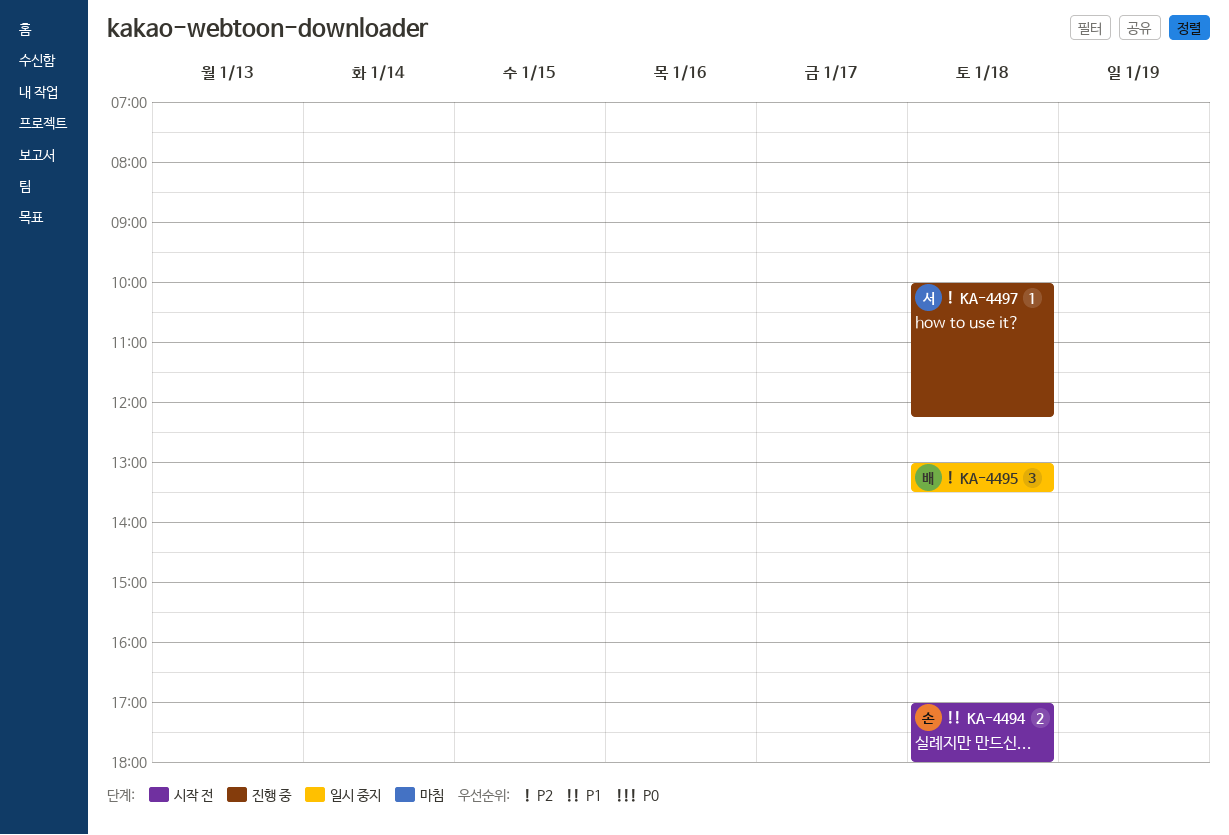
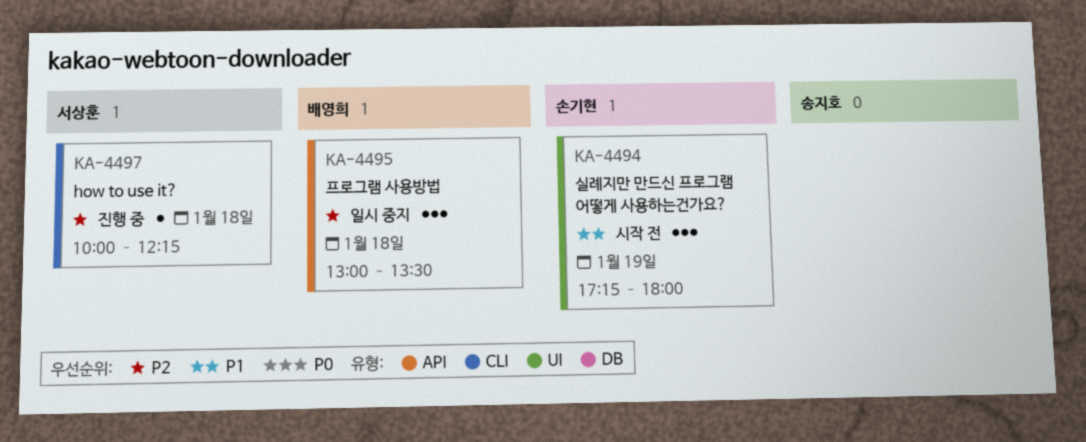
KA-4494, estimate: 2 -> 3
KA-4494, day: Jan 18 -> Jan 19
KA-4494, begins: 17:00 -> 17:15

